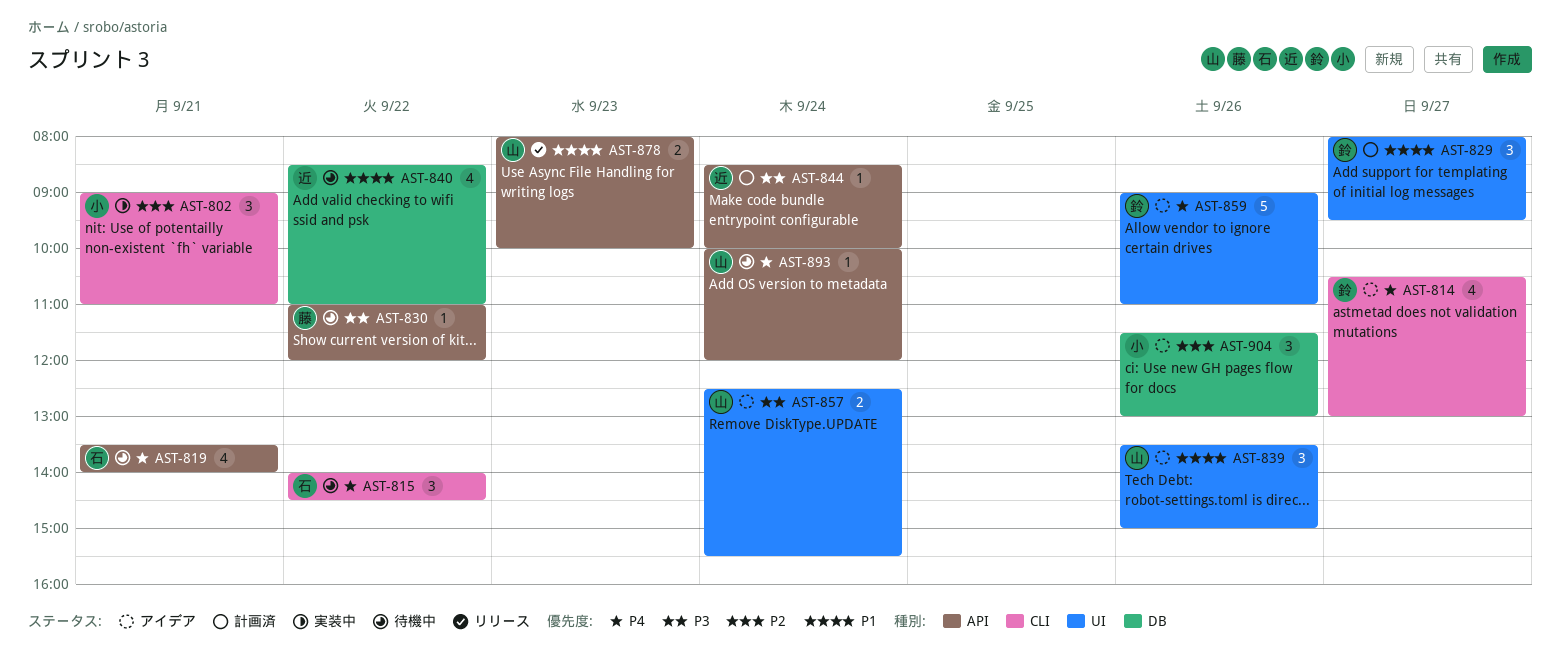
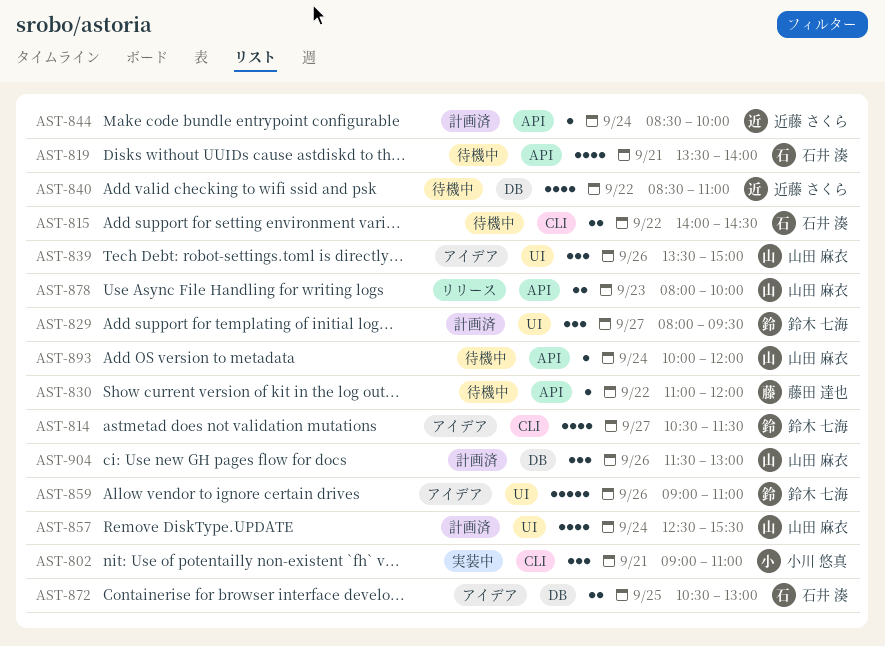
AST-814, ends: 13:00 -> 11:30
AST-815, estimate: 3 -> 2
AST-857, status: アイデア -> 計画済
AST-857, estimate: 2 -> 4
AST-872: none -> present
AST-904, status: アイデア -> 計画済
AST-904, owner: 小川 悠真 -> 山田 麻衣

